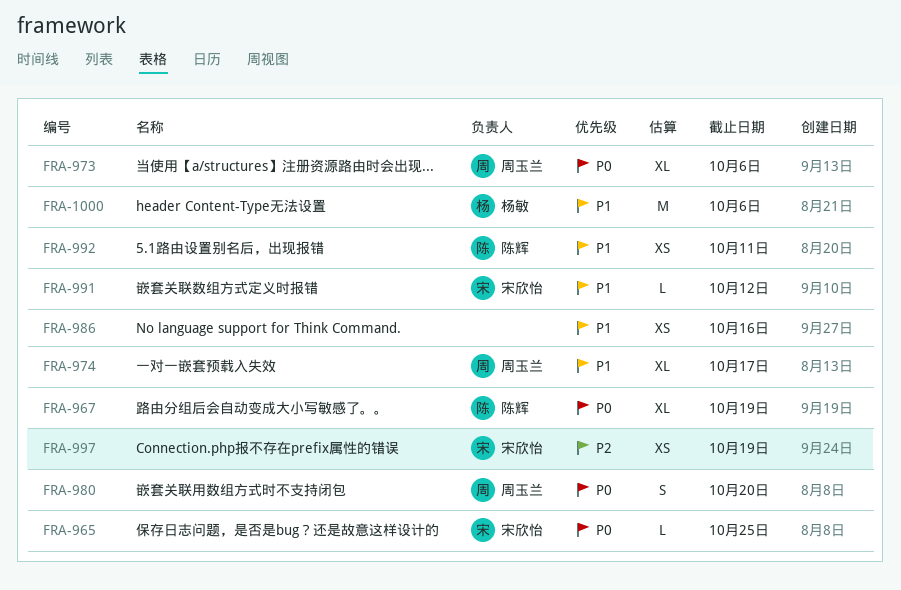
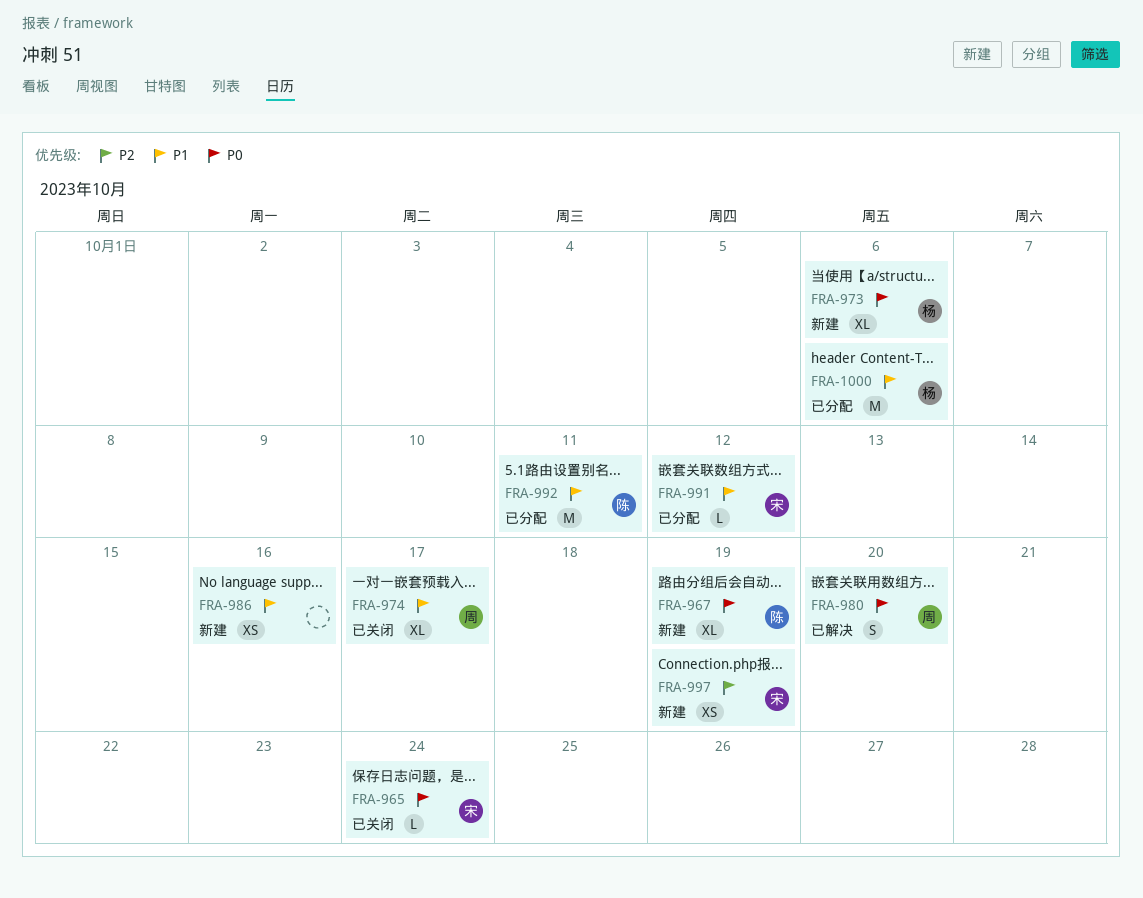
FRA-965, due: Oct 25 -> Oct 24
FRA-973, owner: 周玉兰 -> 杨敏
FRA-992, estimate: XS -> M

